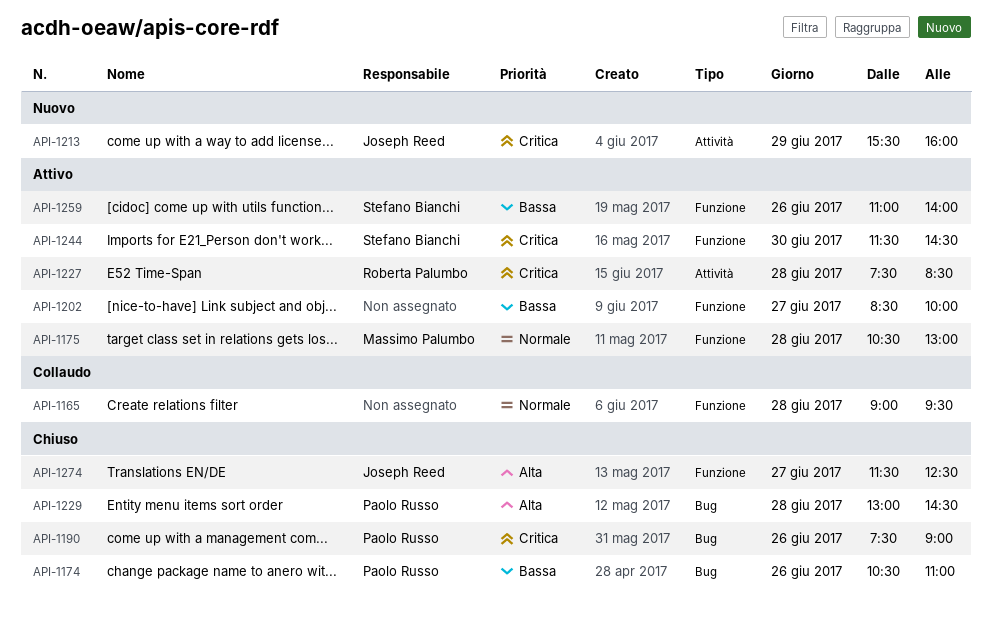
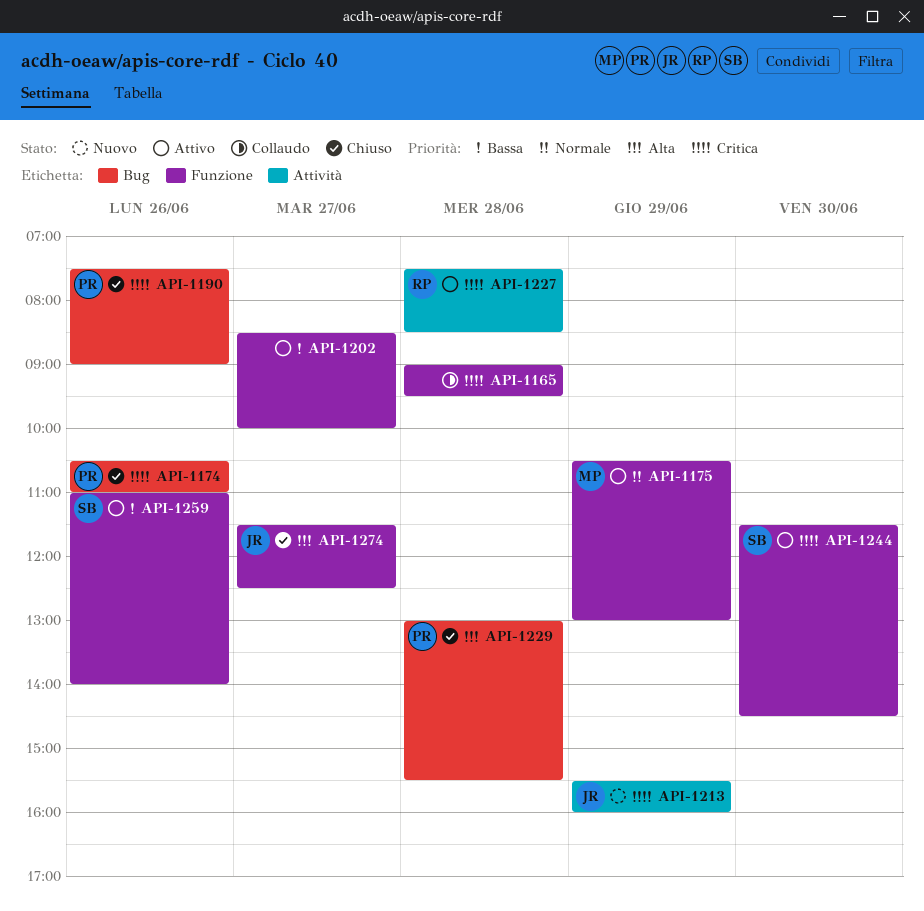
API-1165, priority: Normale -> Critica
API-1174, priority: Bassa -> Critica
API-1175, day: Jun 28 -> Jun 29
API-1229, ends: 14:30 -> 15:30

